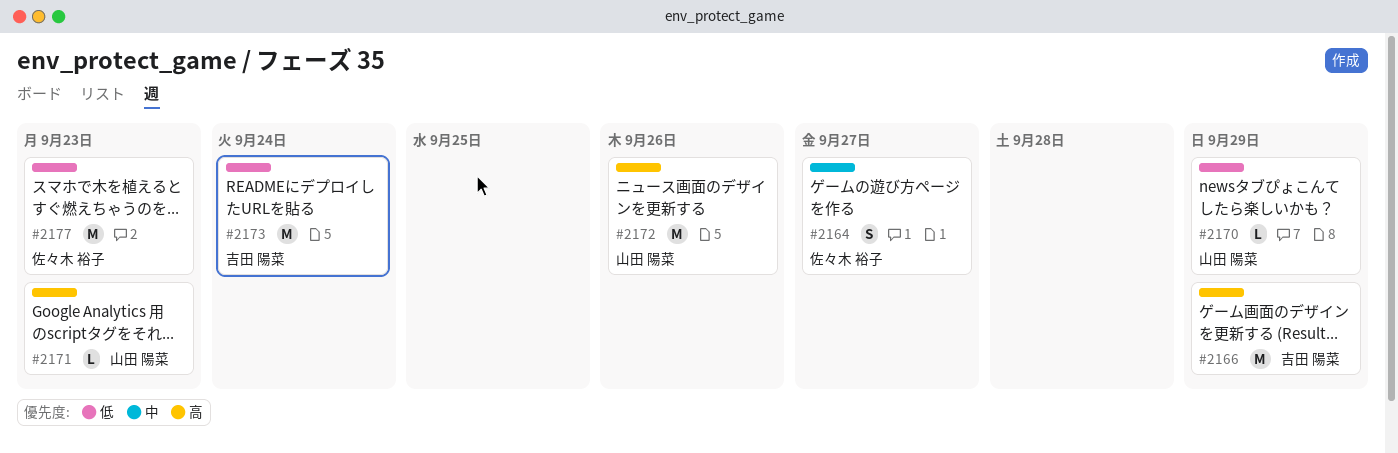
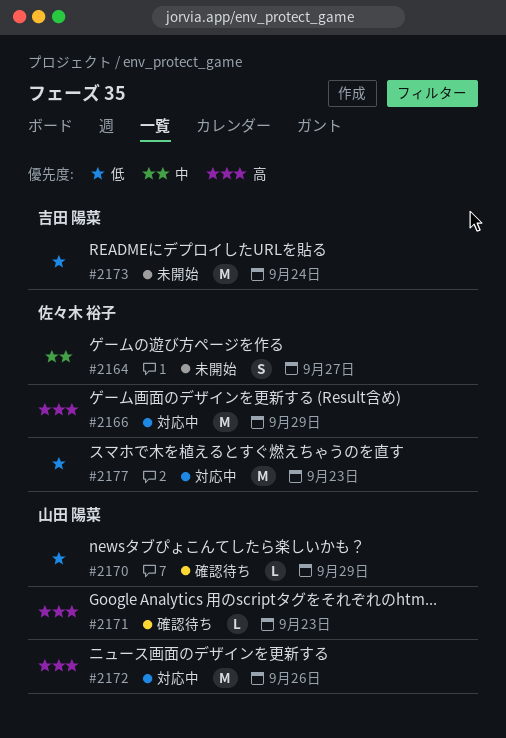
#2166, owner: 吉田 陽菜 -> 佐々木 裕子

